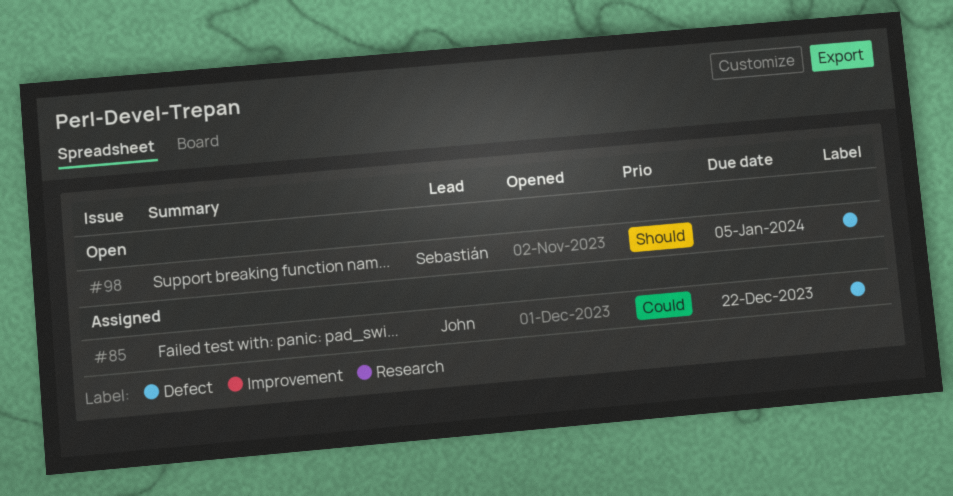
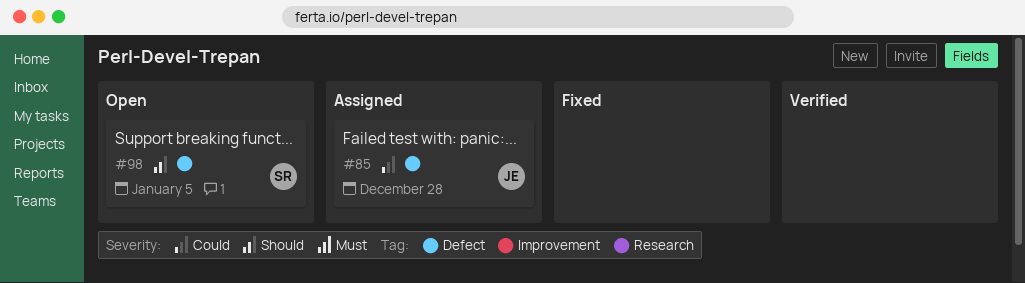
#85, due: Dec 22 -> Dec 28

